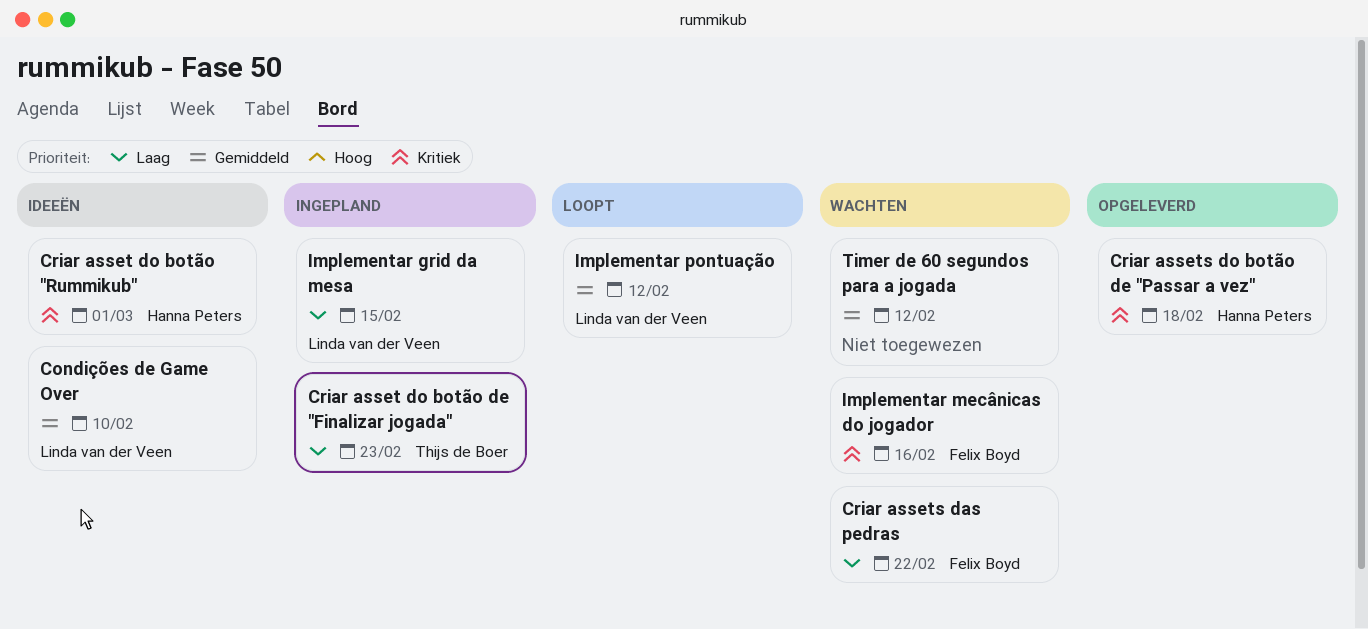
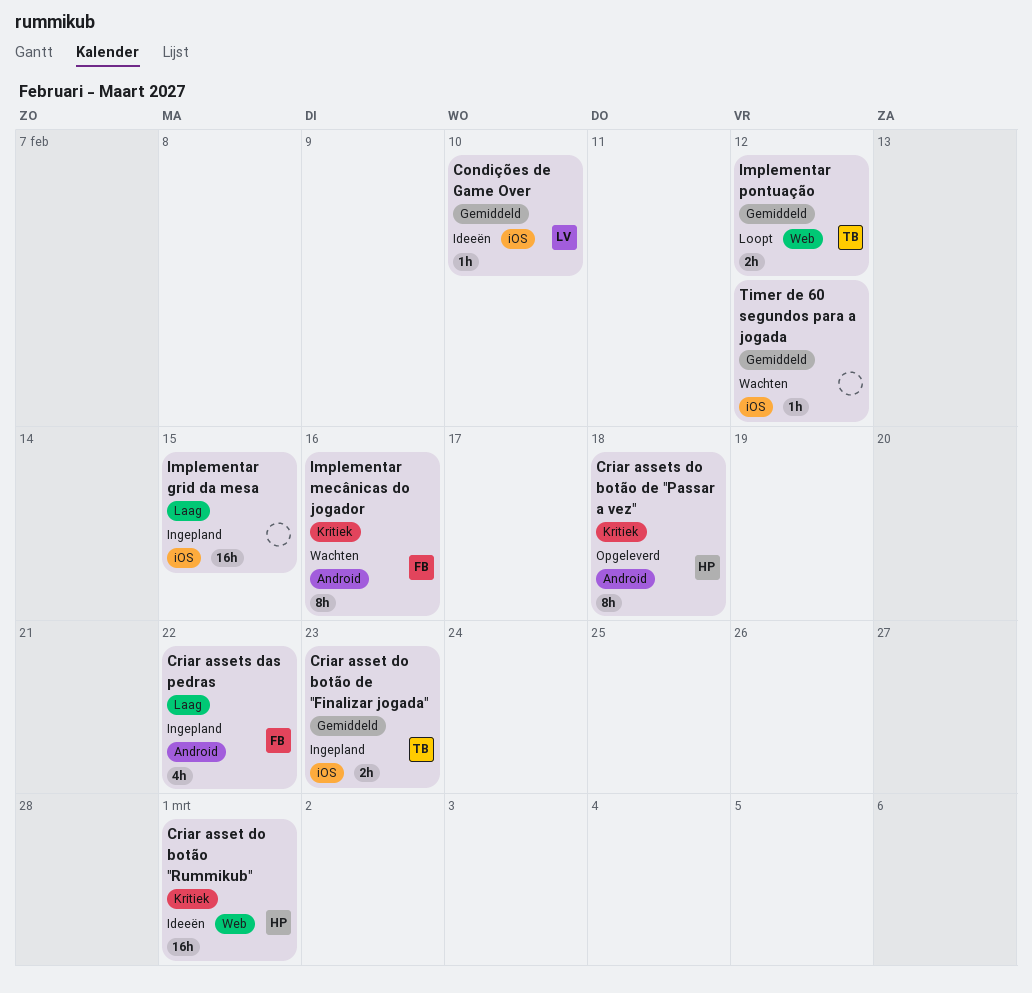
Criar asset do botão de "Finalizar jogada", priority: Laag -> Gemiddeld
Criar assets das pedras, status: Wachten -> Ingepland
Implementar grid da mesa, owner: Linda van der Veen -> none
Implementar pontuação, owner: Linda van der Veen -> Thijs de Boer

